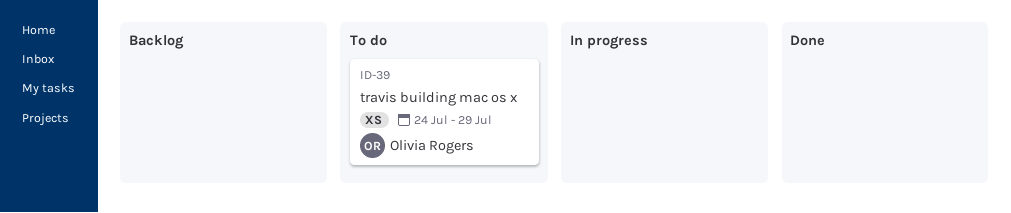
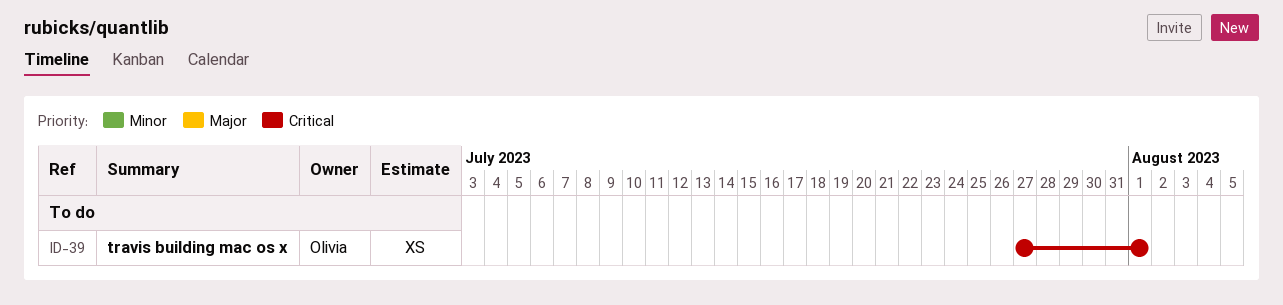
ID-39, start: Jul 24 -> Jul 27
ID-39, due: Jul 29 -> Aug 1

